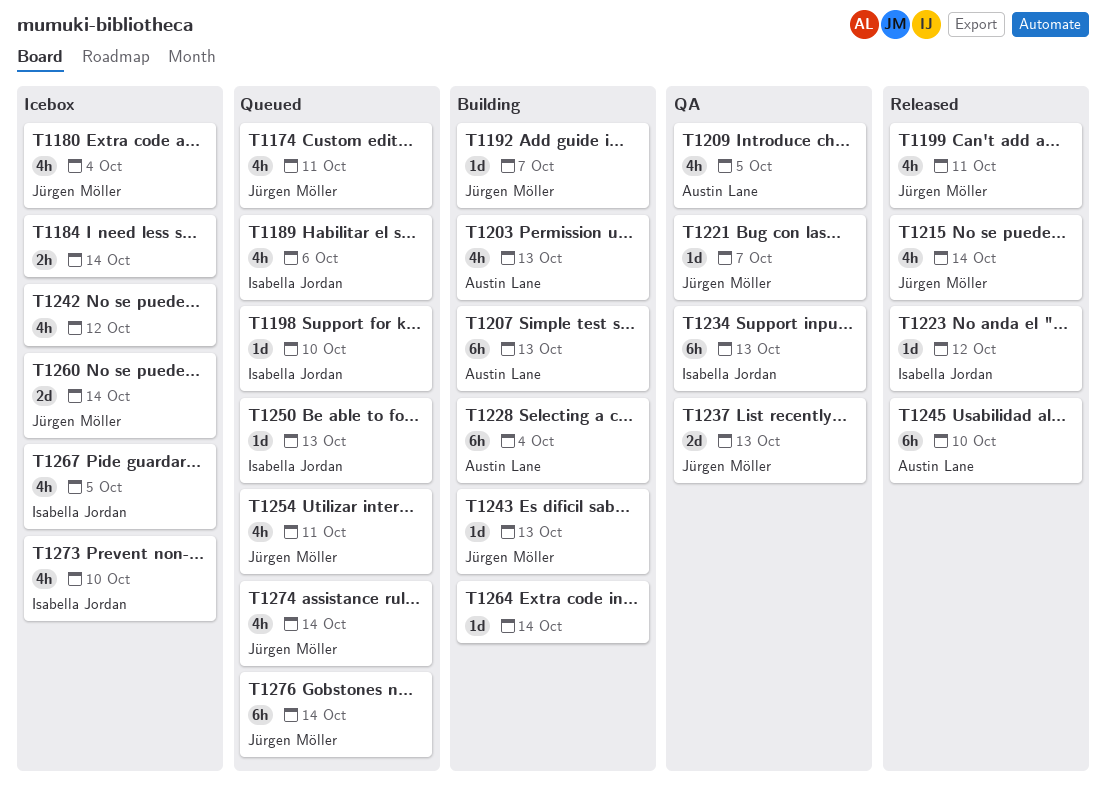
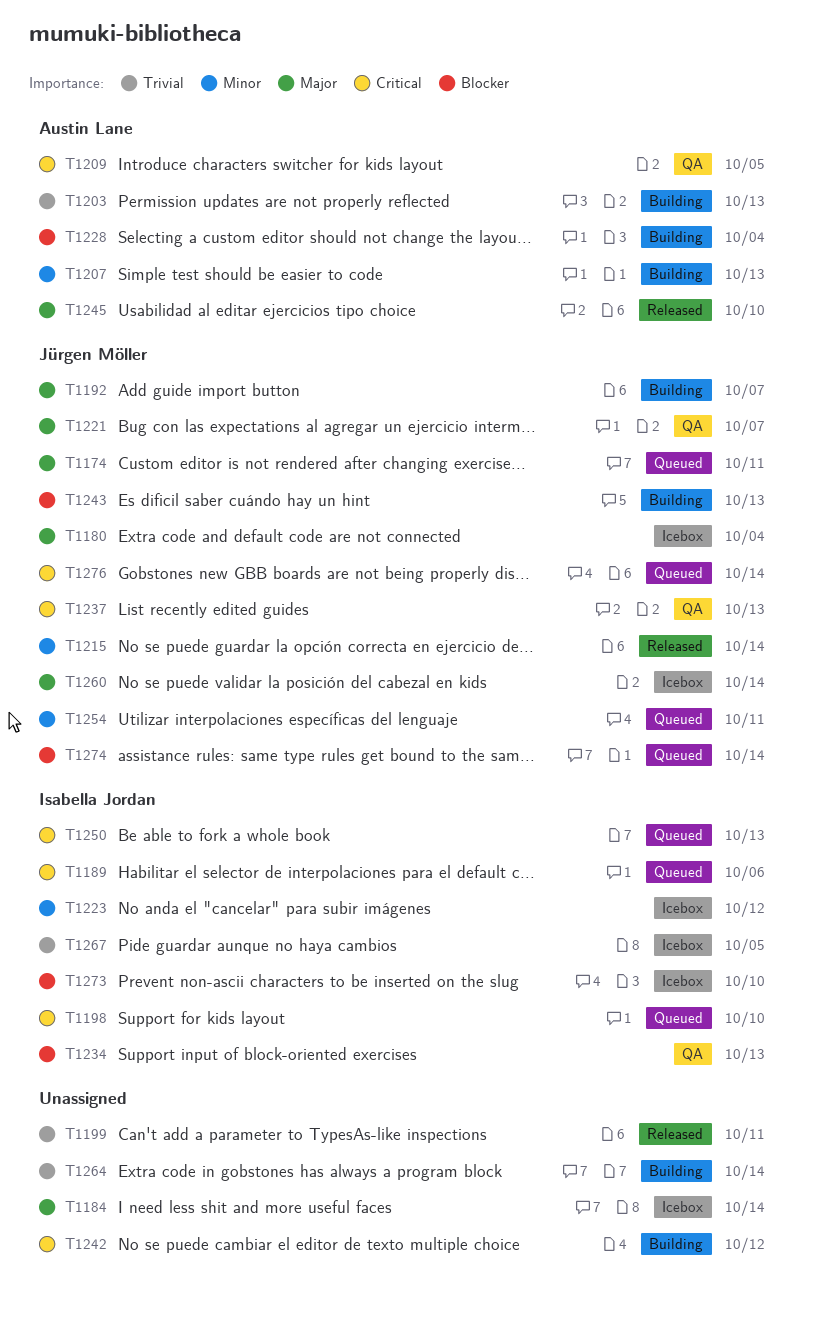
T1199, owner: Jürgen Möller -> none
T1223, status: Released -> Icebox
T1242, status: Icebox -> Building

